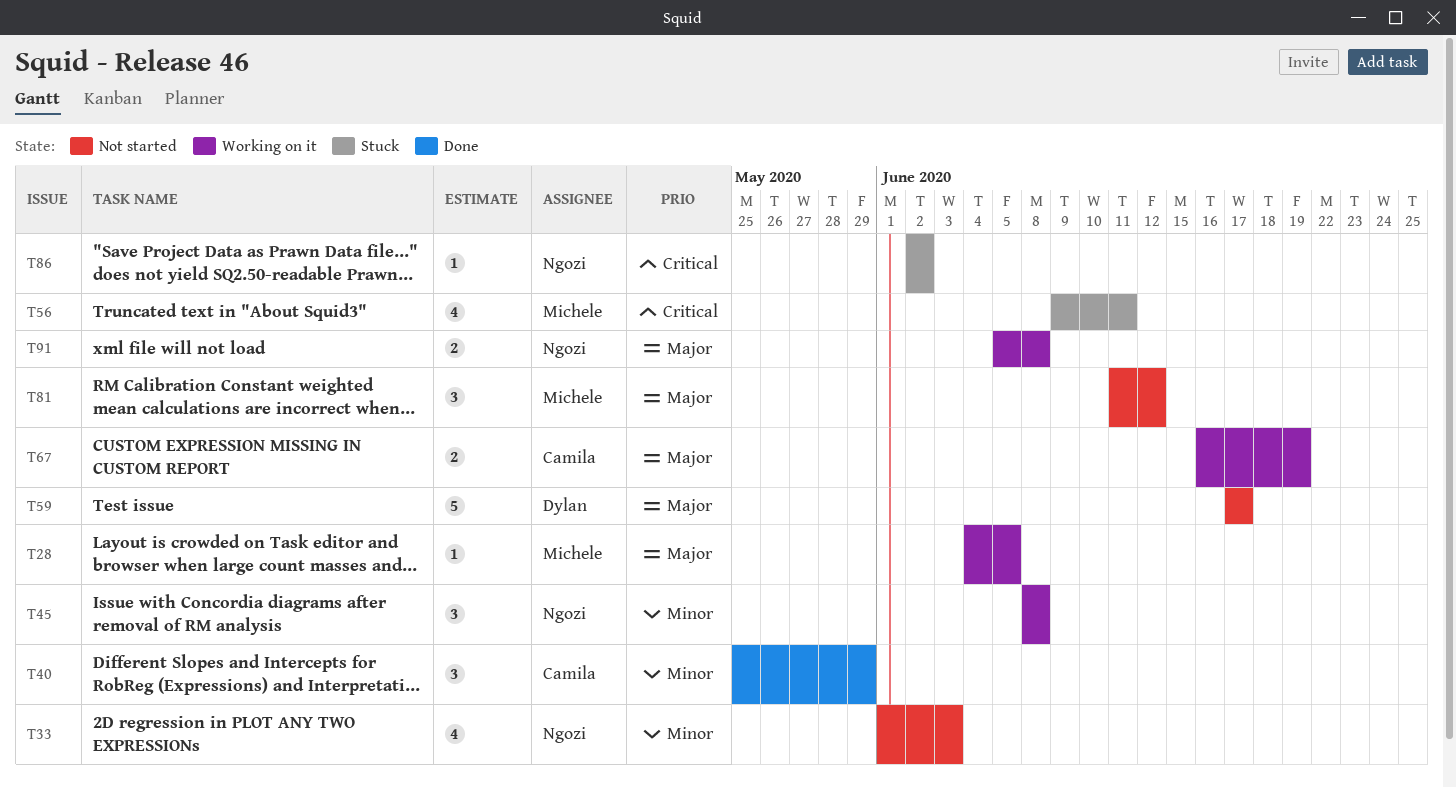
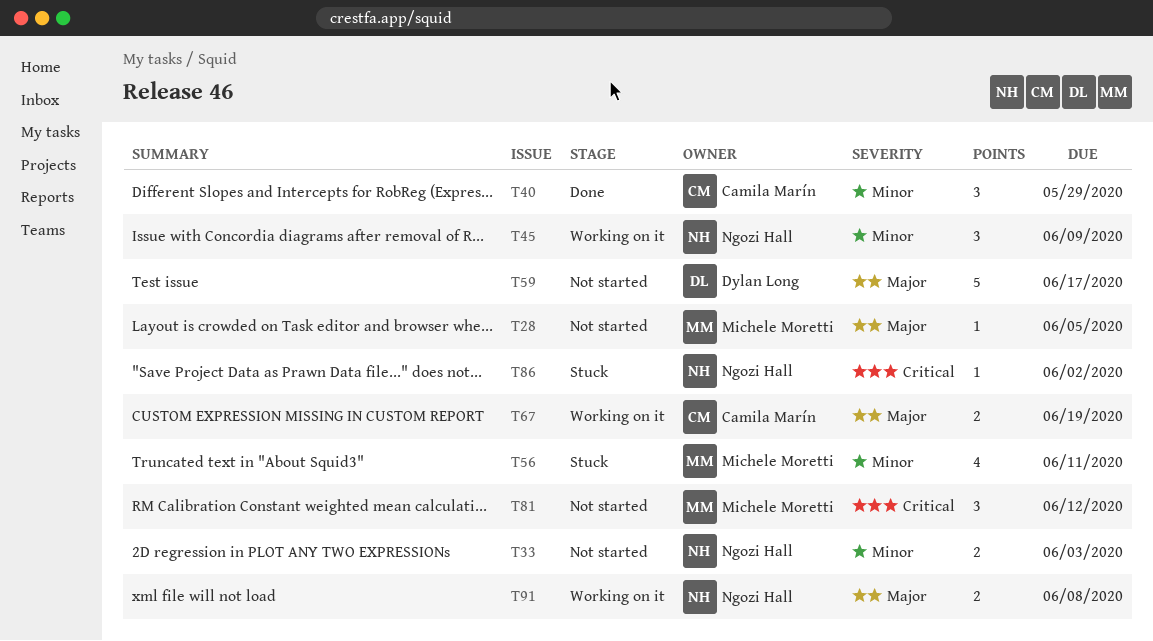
T28, status: Working on it -> Not started
T33, estimate: 4 -> 2
T45, due: Jun 8 -> Jun 9
T56, priority: Critical -> Minor
T81, priority: Major -> Critical

